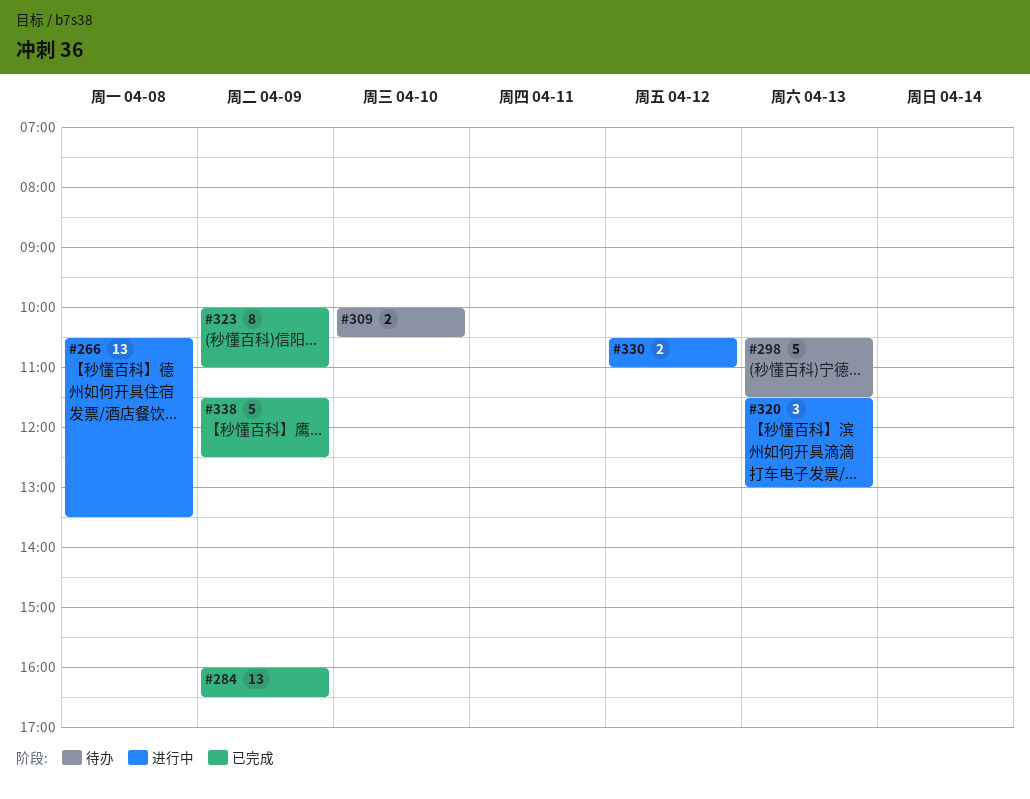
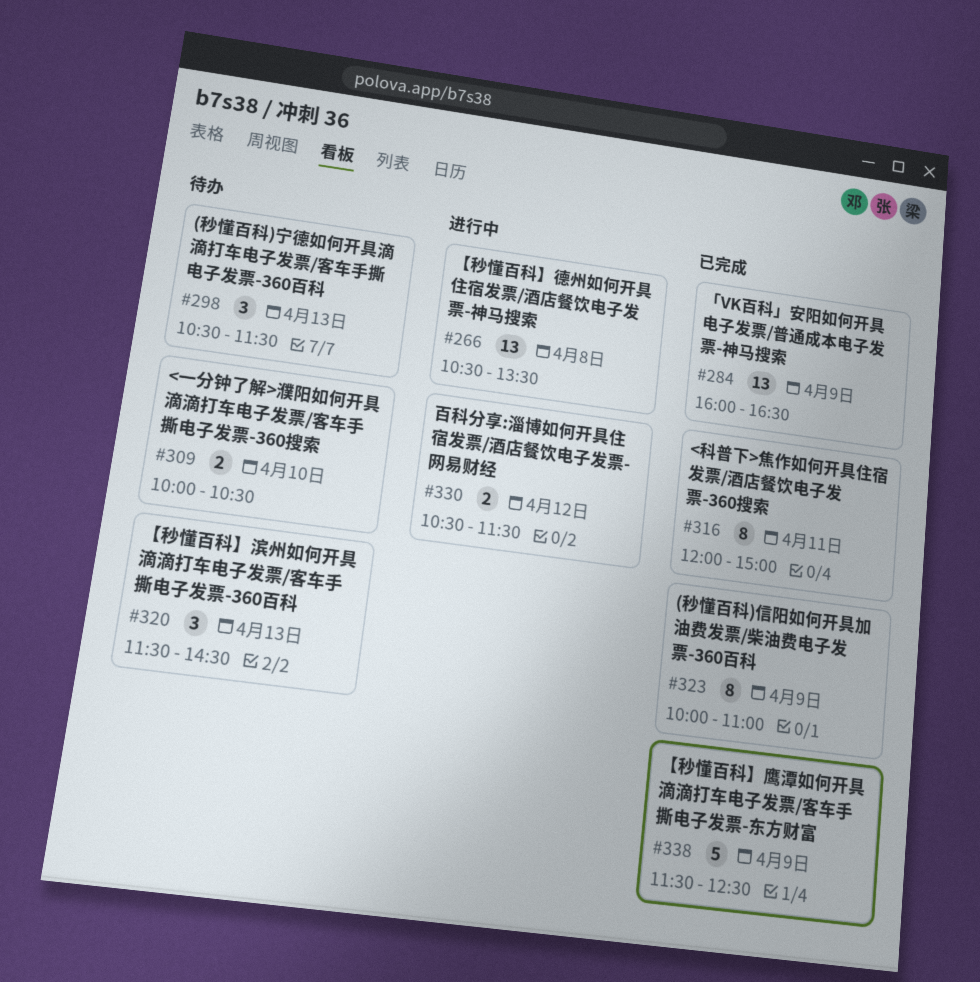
#298, estimate: 5 -> 3
#316: none -> present
#320, status: 进行中 -> 待办
#320, ends: 13:00 -> 14:30
#330, ends: 11:00 -> 11:30

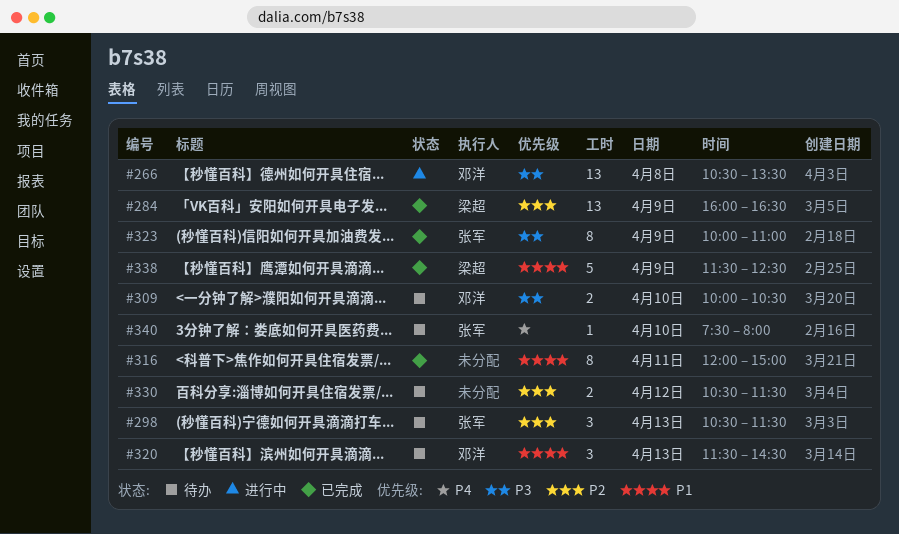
#330, status: 进行中 -> 待办
#340: none -> present

